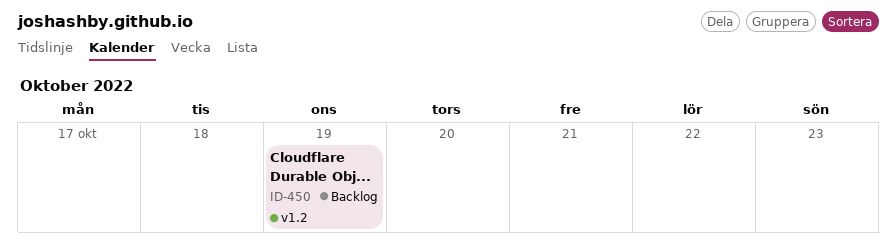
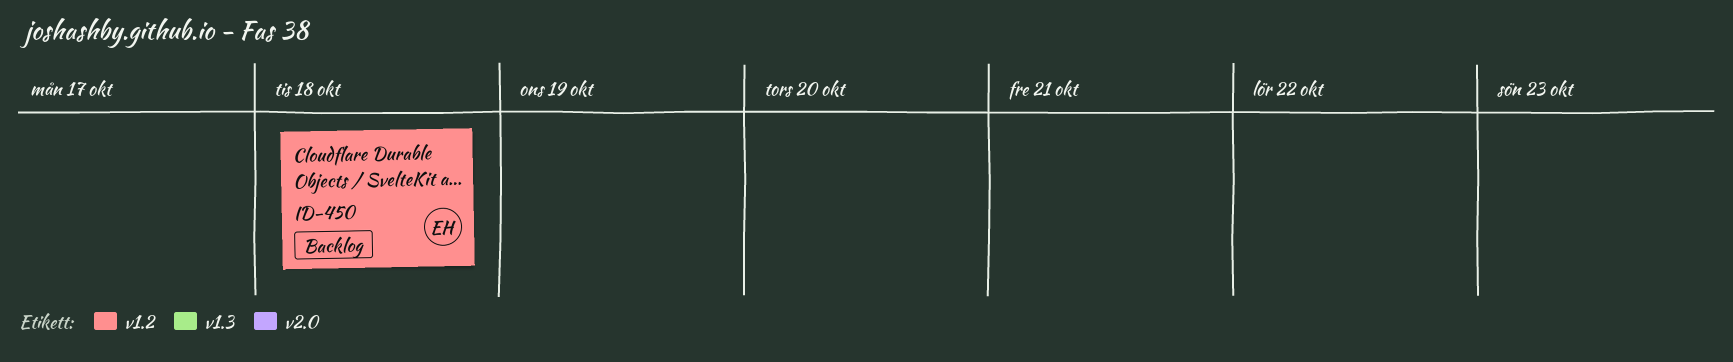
ID-450, due: Oct 19 -> Oct 18

